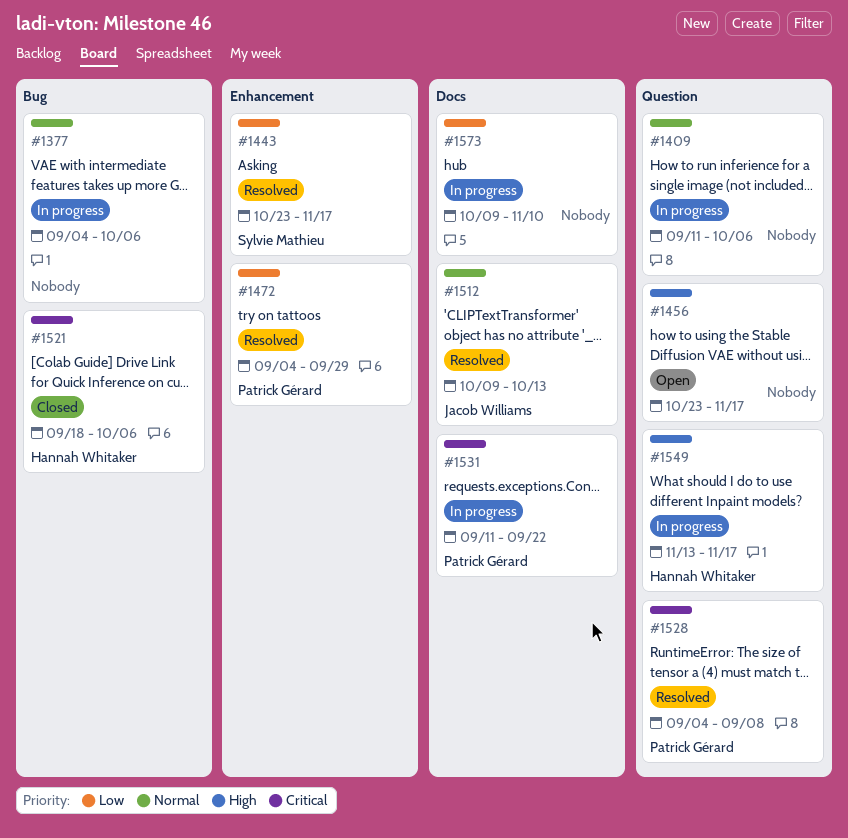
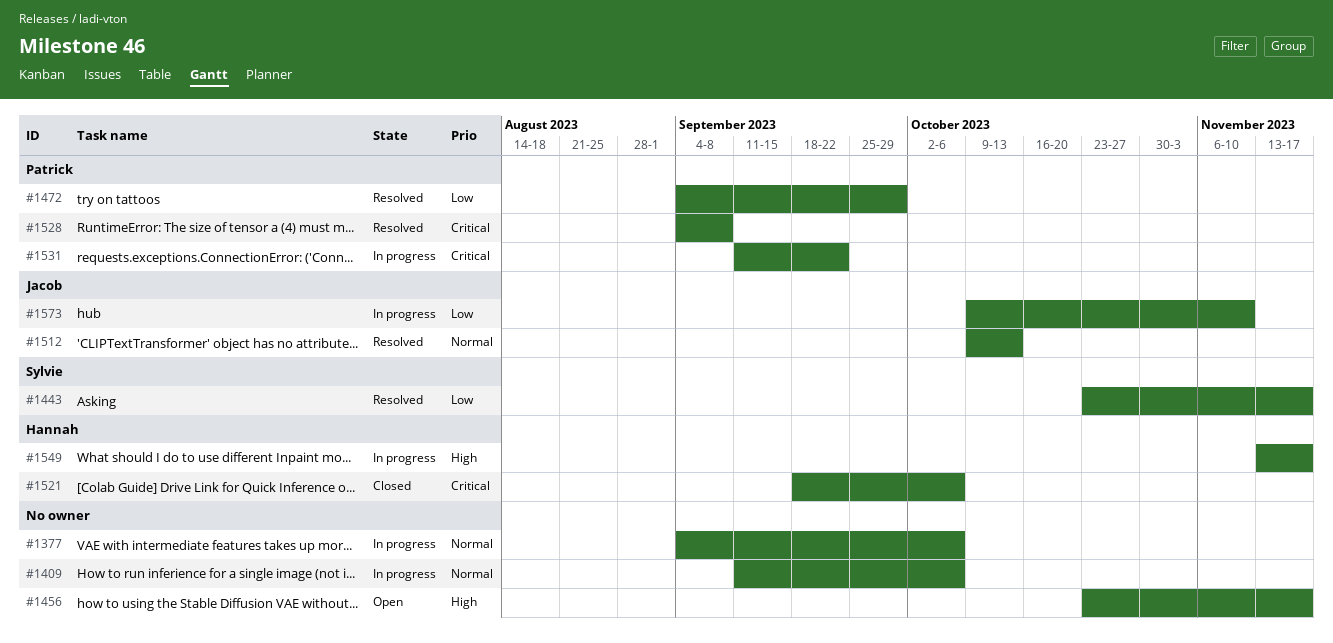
#1573, owner: none -> Jacob Williams

